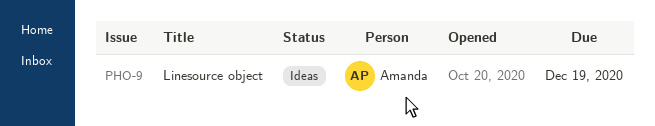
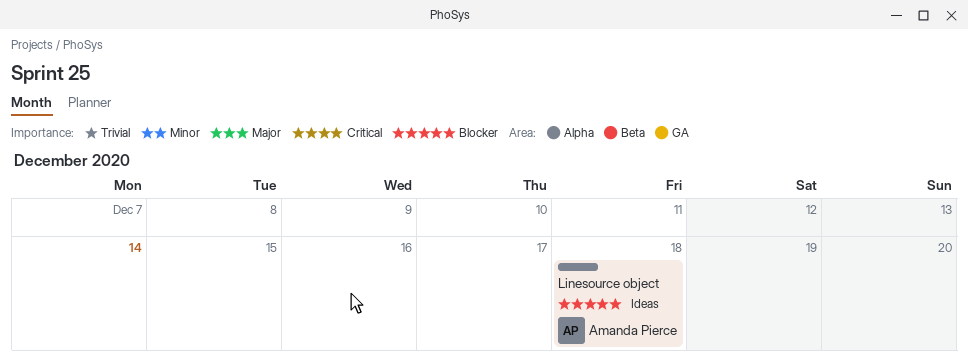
Linesource object, due: Dec 19 -> Dec 18

